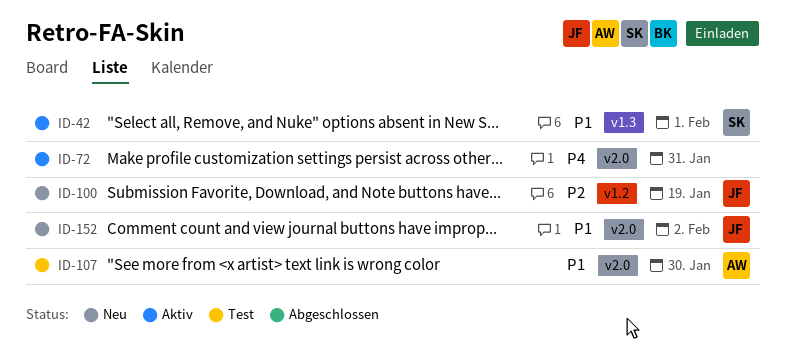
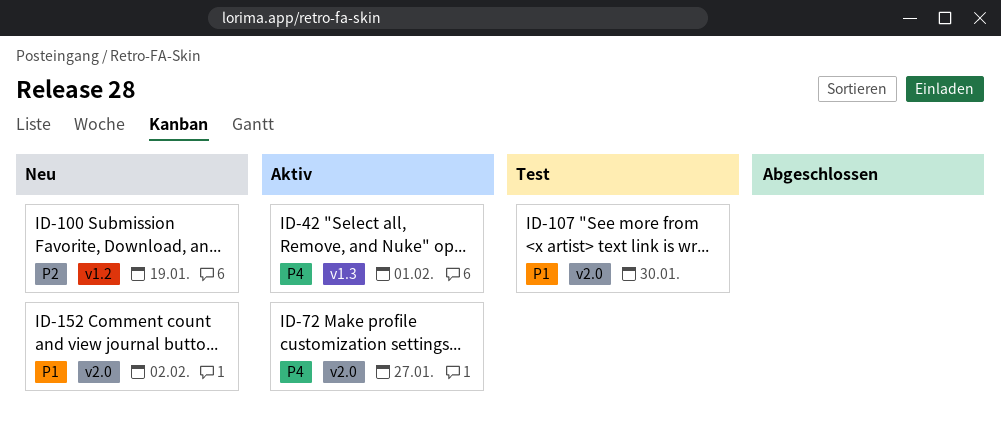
ID-42, priority: P1 -> P4
ID-72, due: Jan 31 -> Jan 27

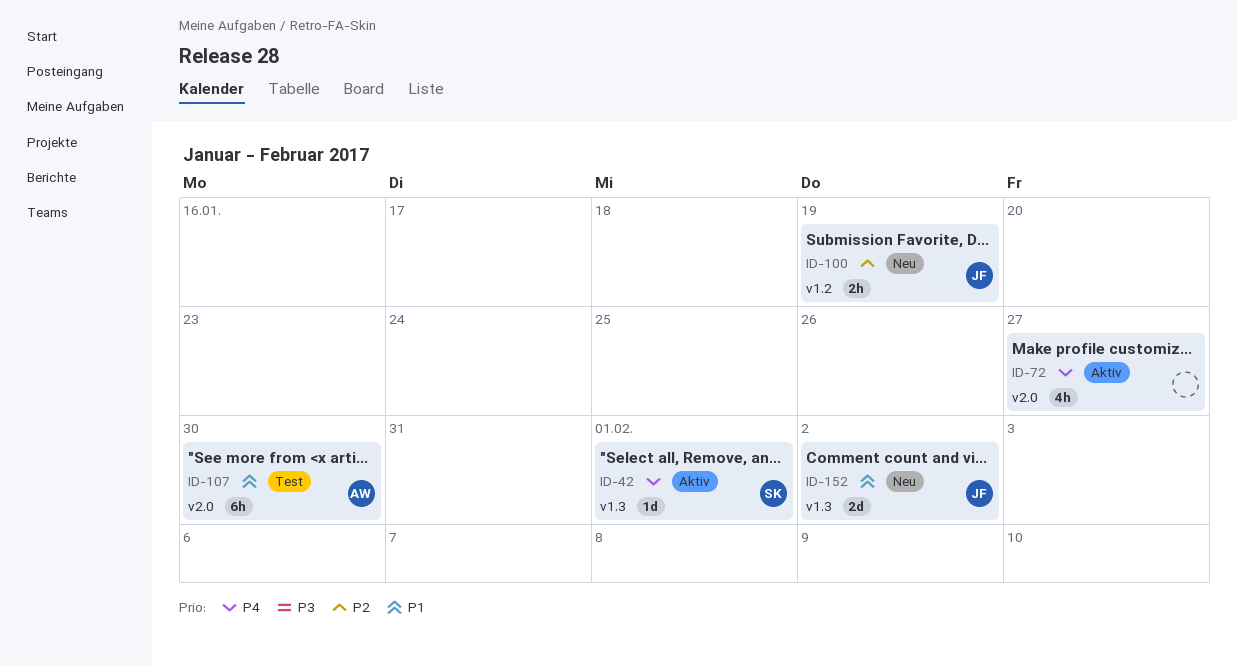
ID-152, label: v2.0 -> v1.3

